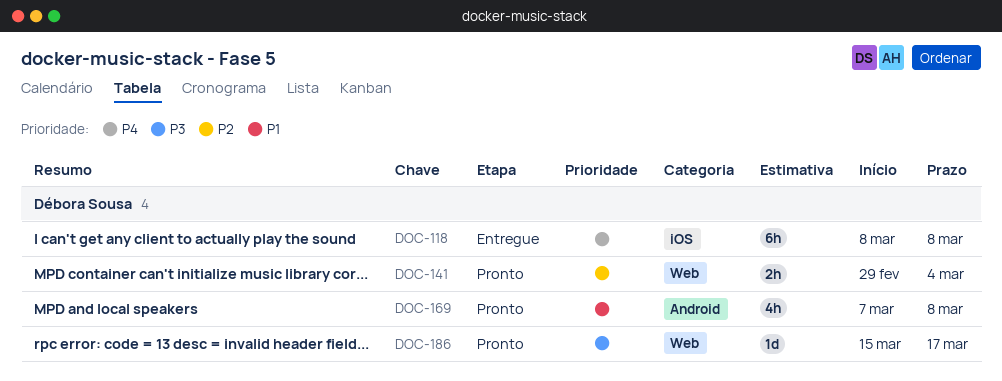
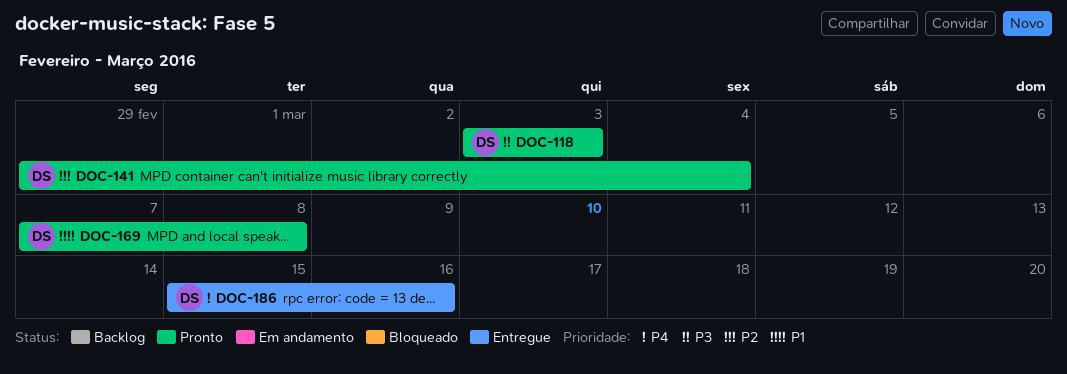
DOC-118, status: Entregue -> Pronto
DOC-118, priority: P4 -> P3
DOC-118, start: Mar 8 -> Mar 3
DOC-118, due: Mar 8 -> Mar 3
DOC-186, status: Pronto -> Entregue
DOC-186, priority: P3 -> P4
DOC-186, due: Mar 17 -> Mar 16

